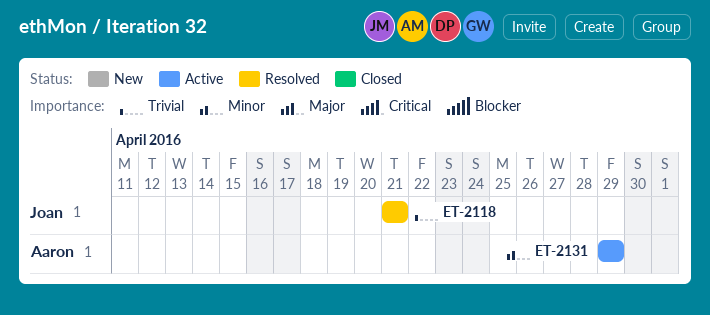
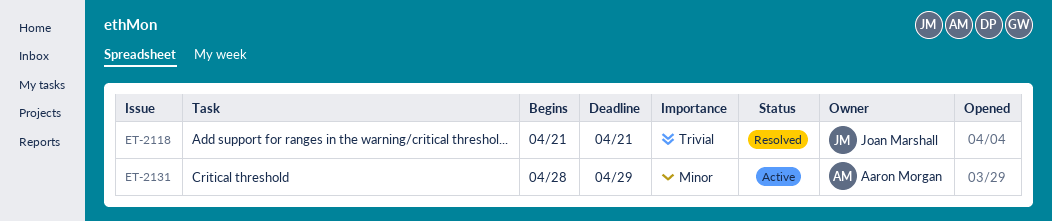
ET-2131, start: Apr 29 -> Apr 28

